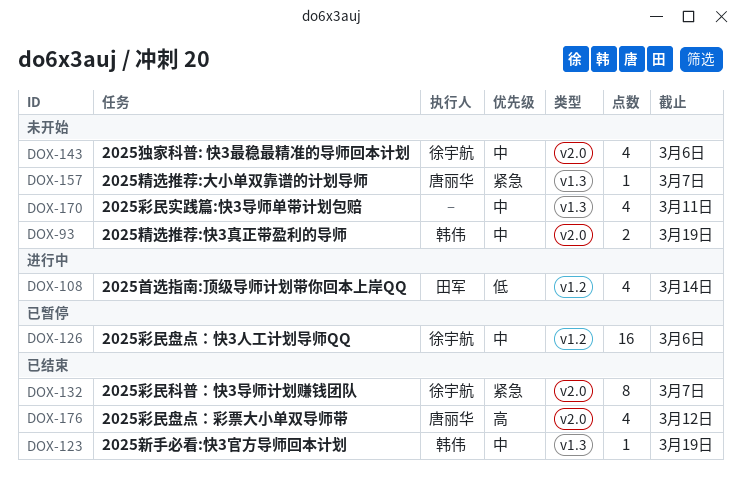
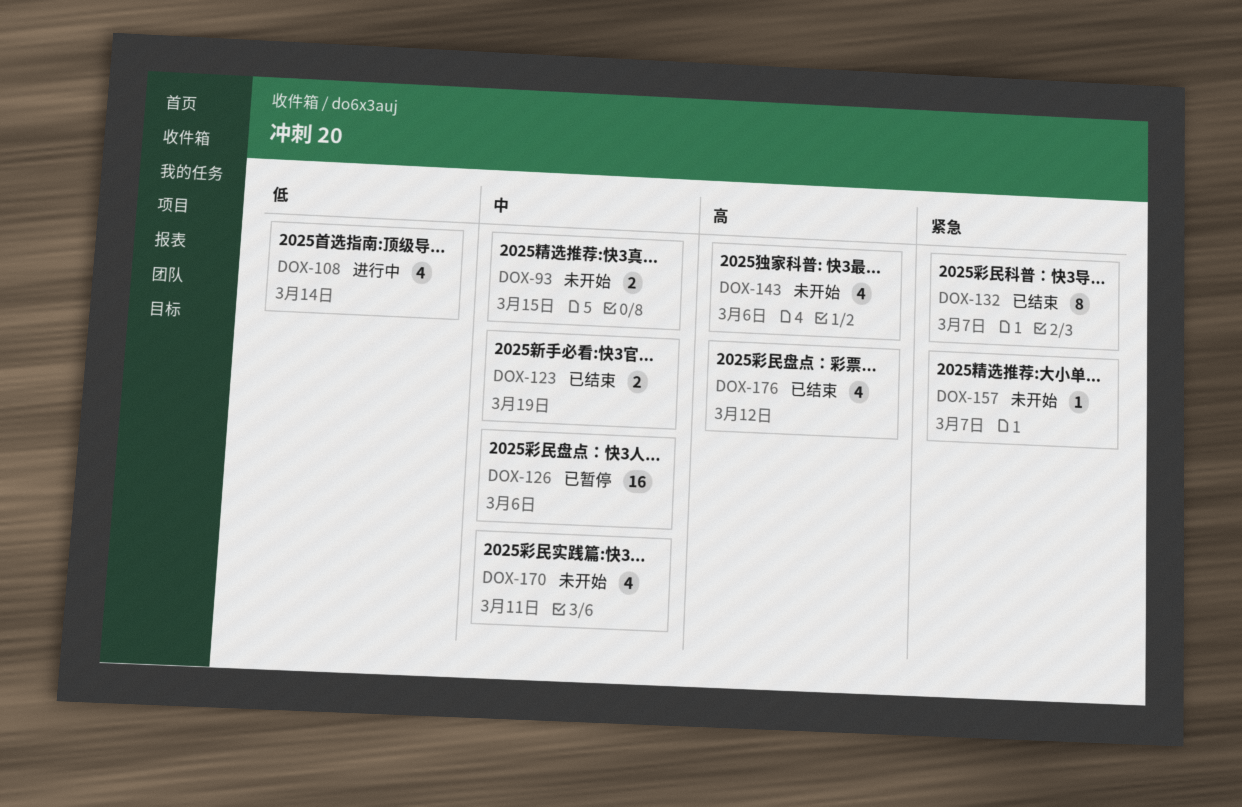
DOX-93, due: Mar 19 -> Mar 15
DOX-123, estimate: 1 -> 2
DOX-143, priority: 中 -> 高

